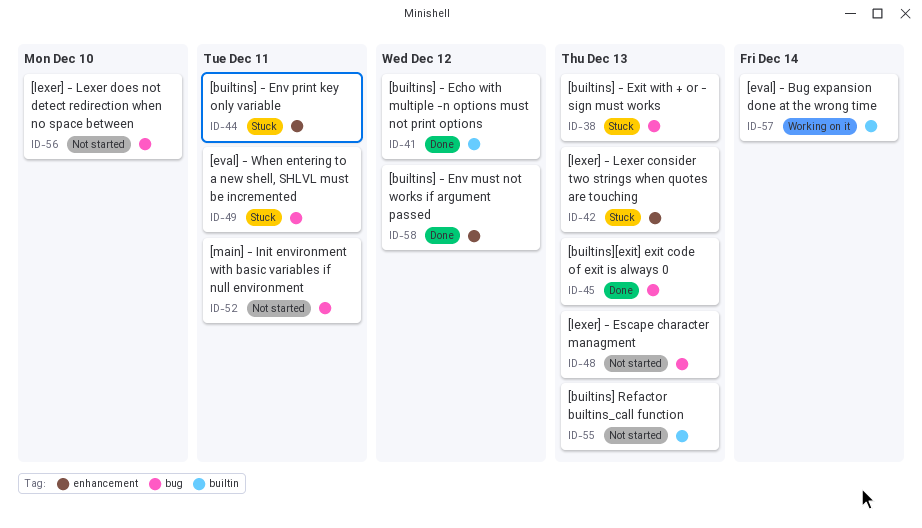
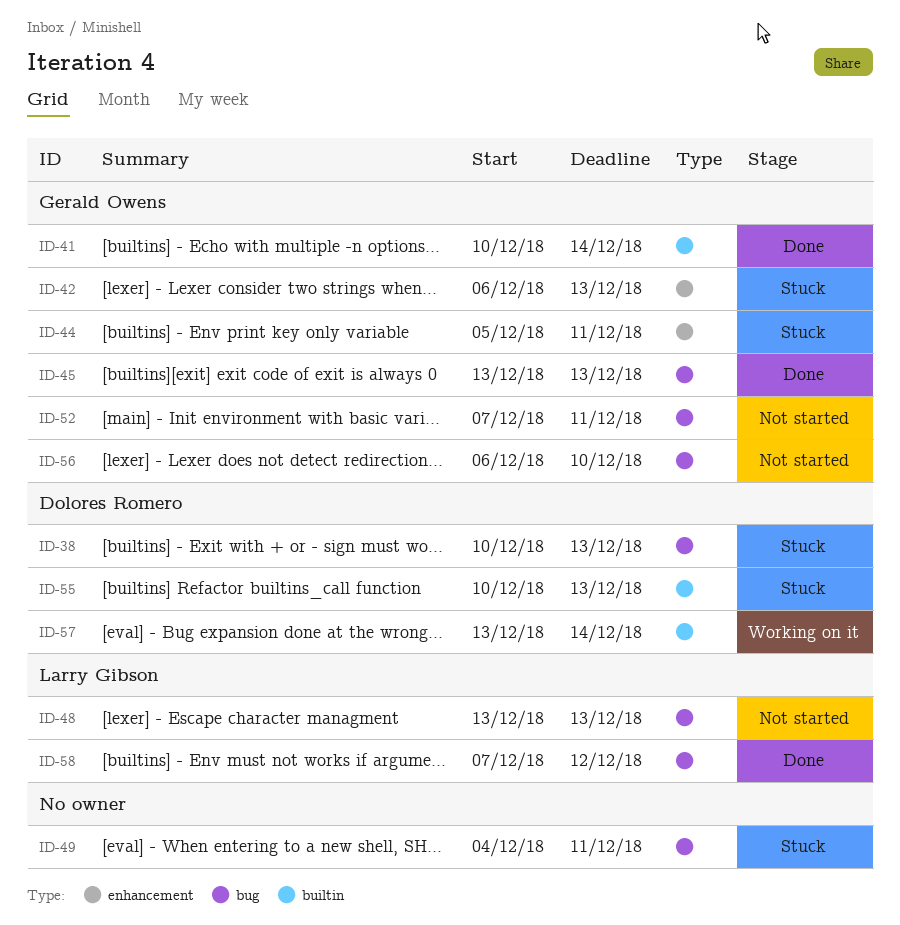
ID-41, due: Dec 12 -> Dec 14
ID-55, status: Not started -> Stuck
ID-58, label: enhancement -> bug

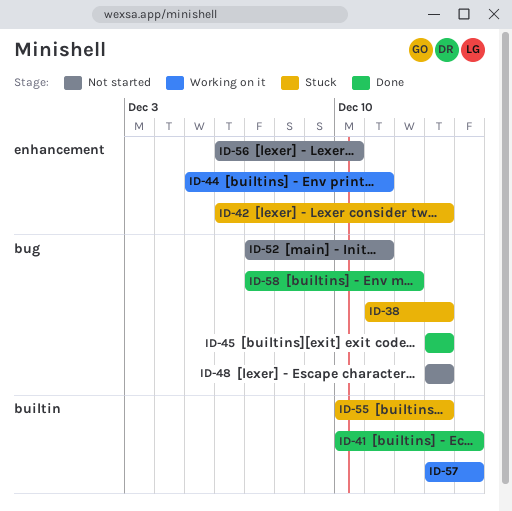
ID-38, start: Dec 10 -> Dec 11
ID-44, status: Stuck -> Working on it
ID-49: present -> none
ID-56, label: bug -> enhancement

